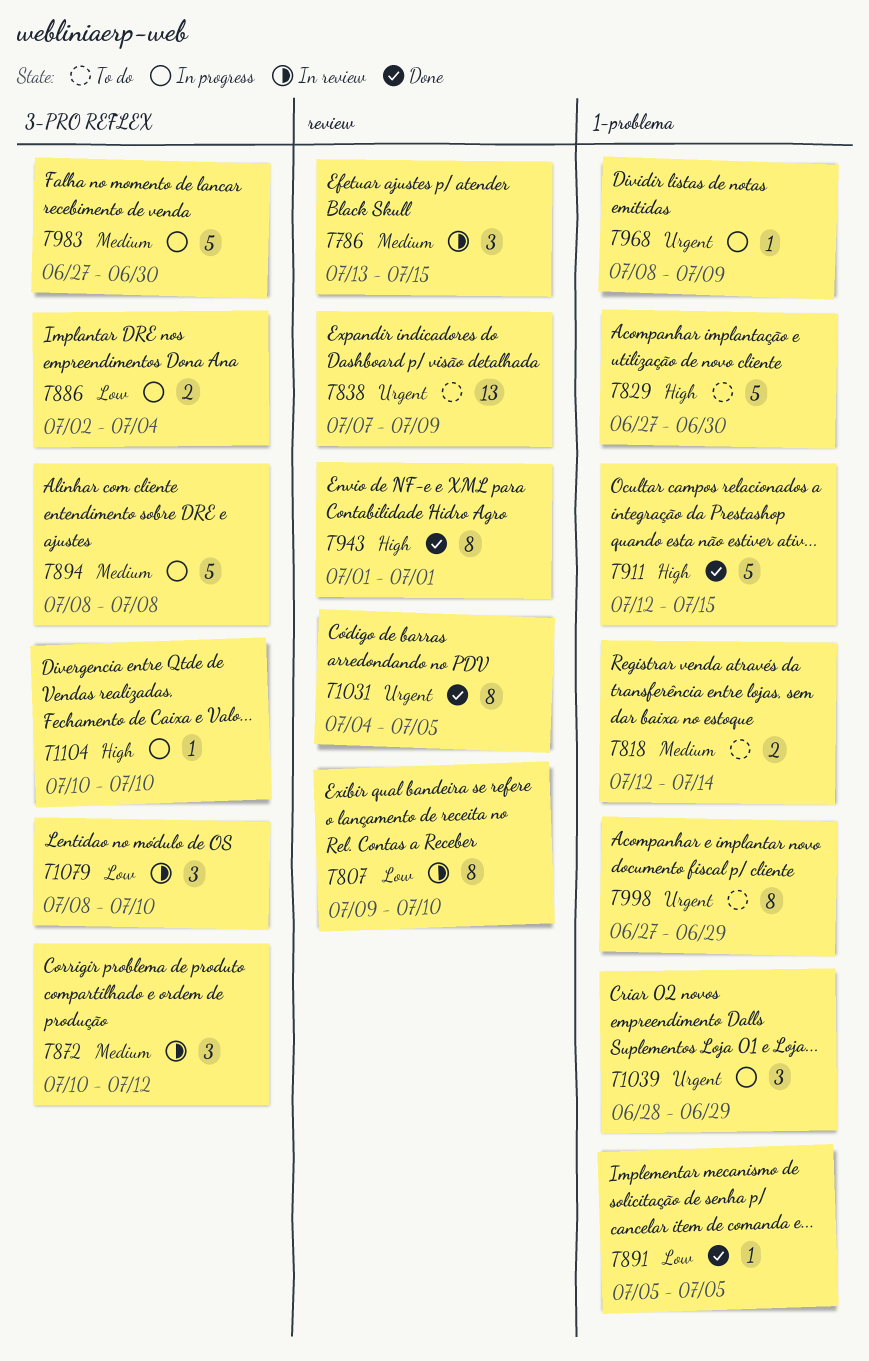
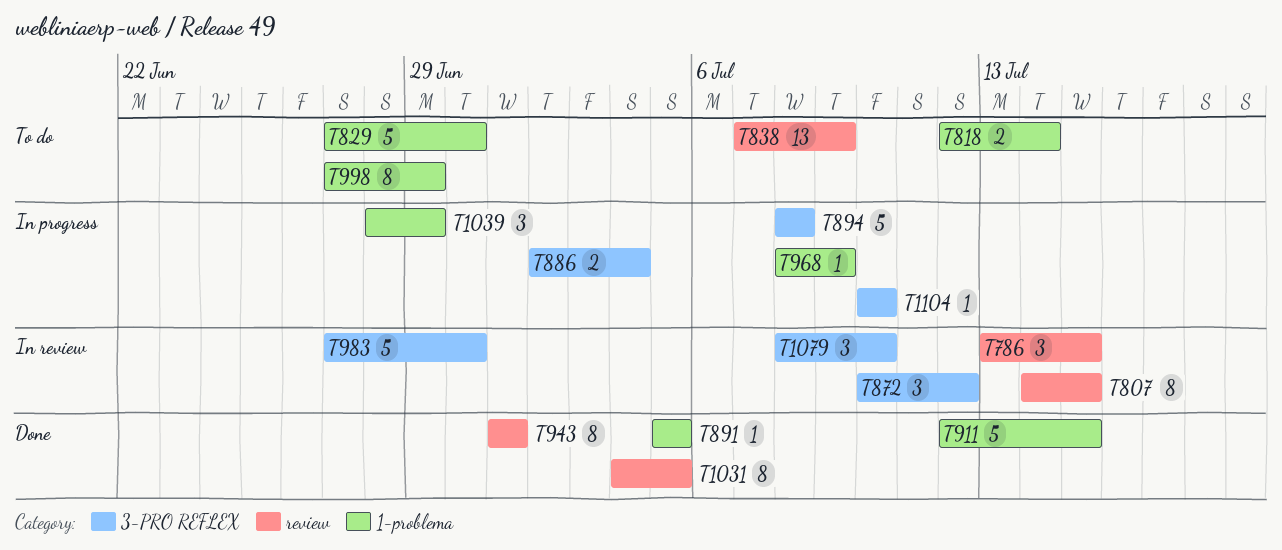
T807, start: Jul 9 -> Jul 14
T807, due: Jul 10 -> Jul 15
T983, status: In progress -> In review

